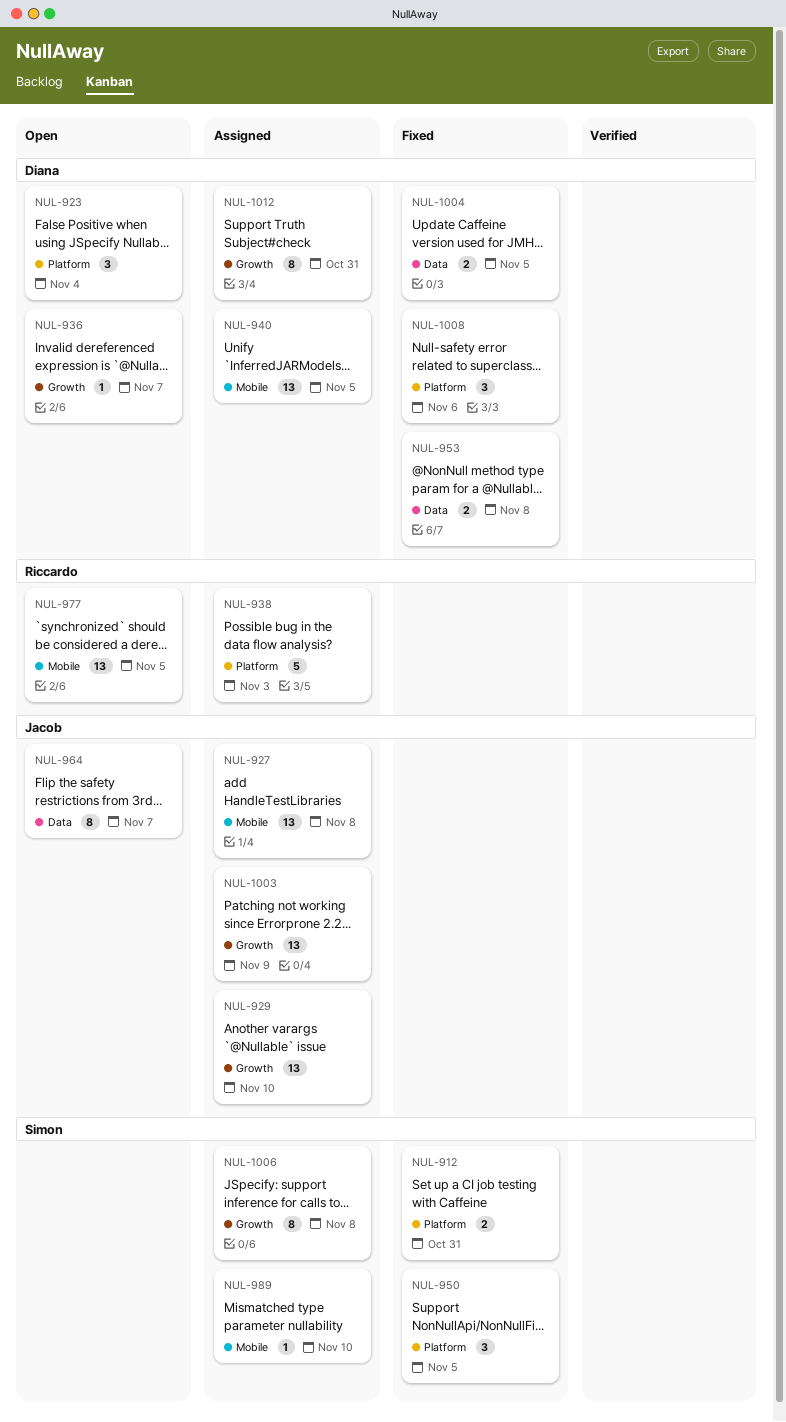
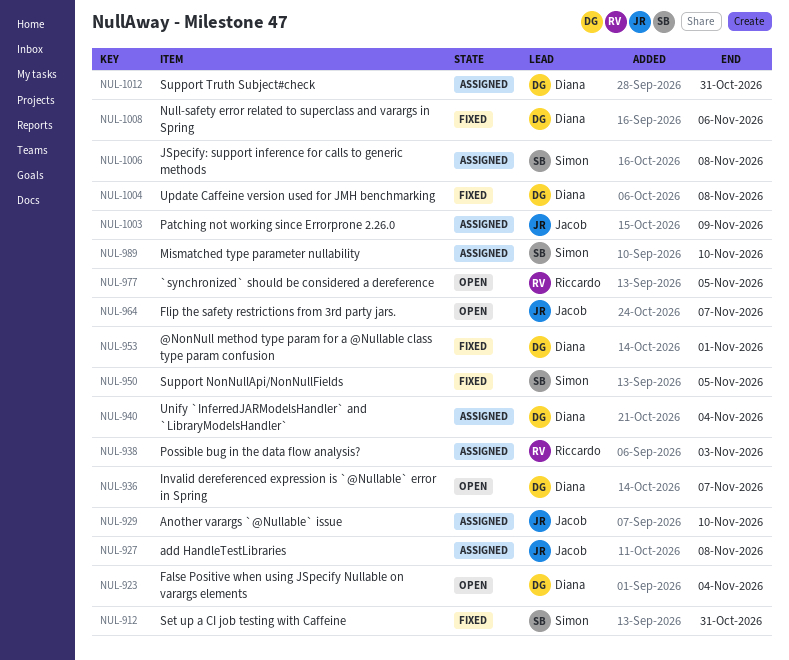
NUL-940, due: Nov 5 -> Nov 4
NUL-953, due: Nov 8 -> Nov 1
NUL-1004, due: Nov 5 -> Nov 8

